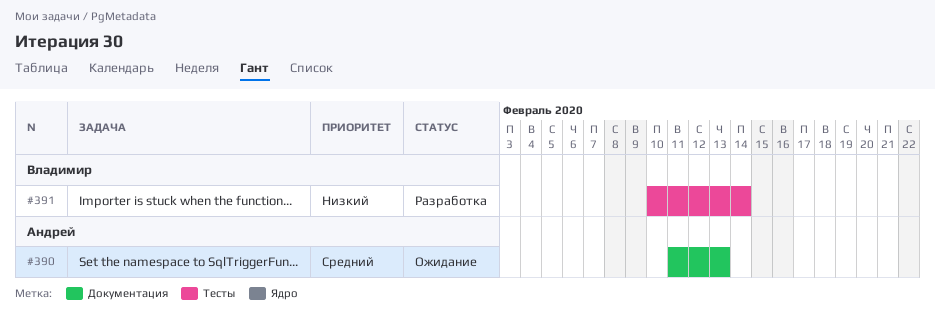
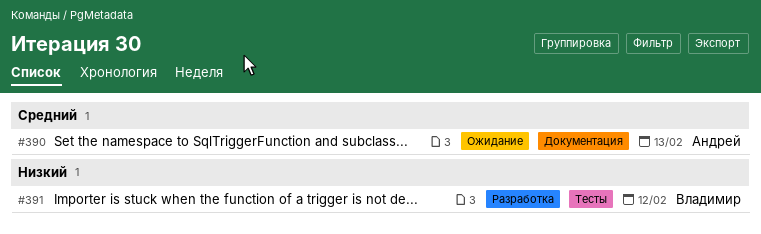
#391, due: Feb 14 -> Feb 12

